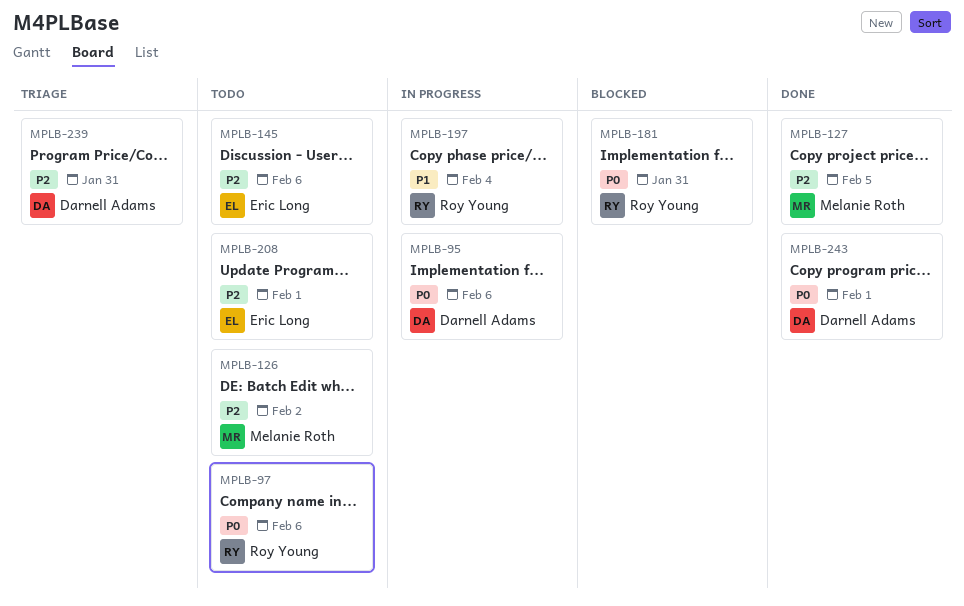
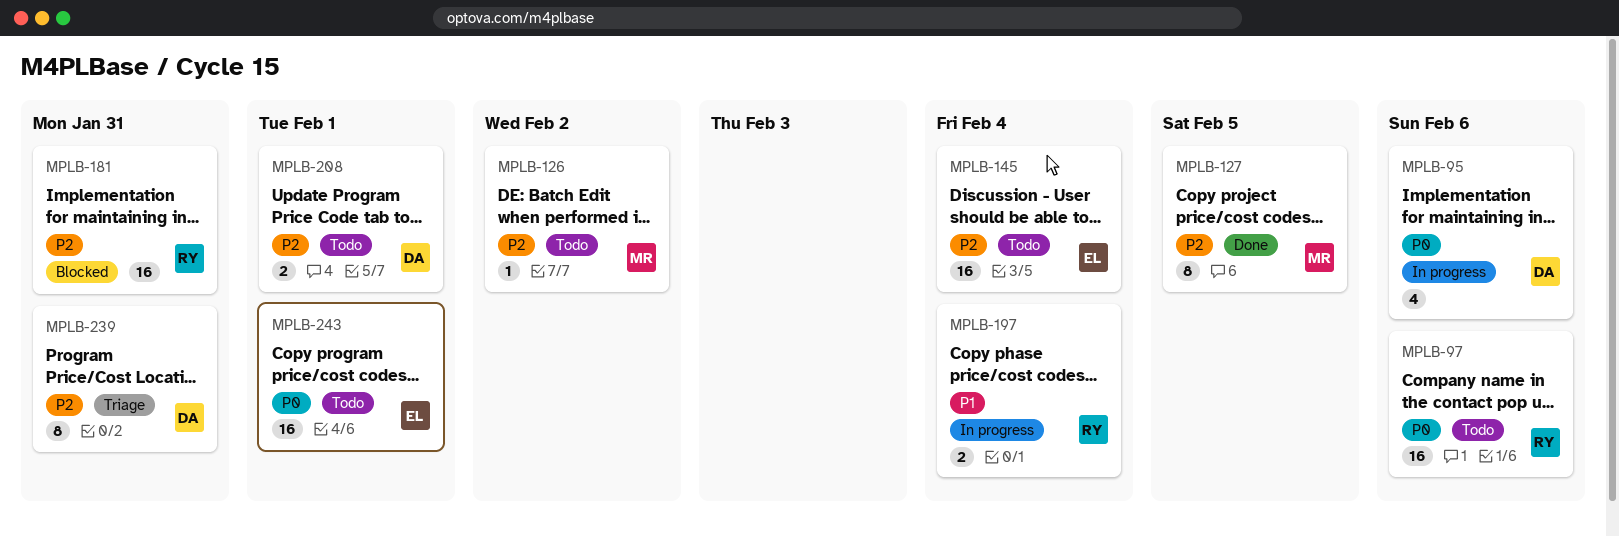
MPLB-145, due: Feb 6 -> Feb 4
MPLB-181, priority: P0 -> P2
MPLB-208, owner: Eric Long -> Darnell Adams
MPLB-243, status: Done -> Todo
MPLB-243, owner: Darnell Adams -> Eric Long

